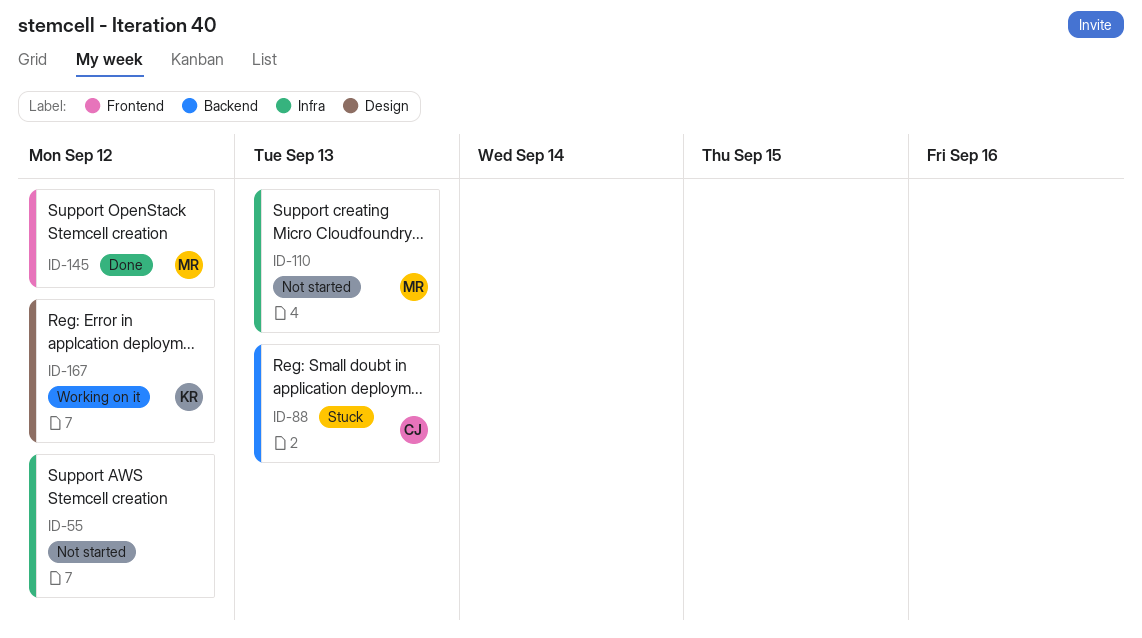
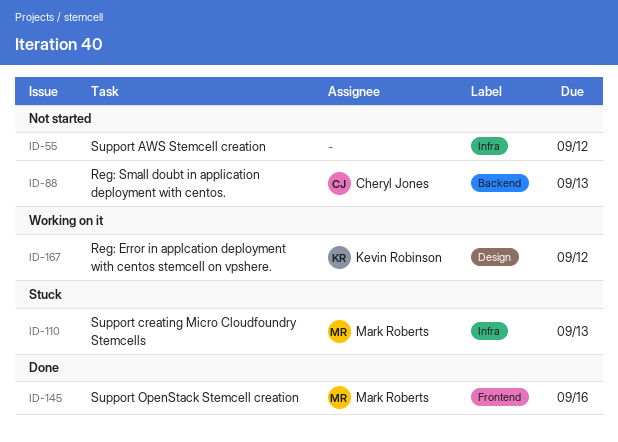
ID-88, status: Stuck -> Not started
ID-110, status: Not started -> Stuck
ID-145, due: Sep 12 -> Sep 16

